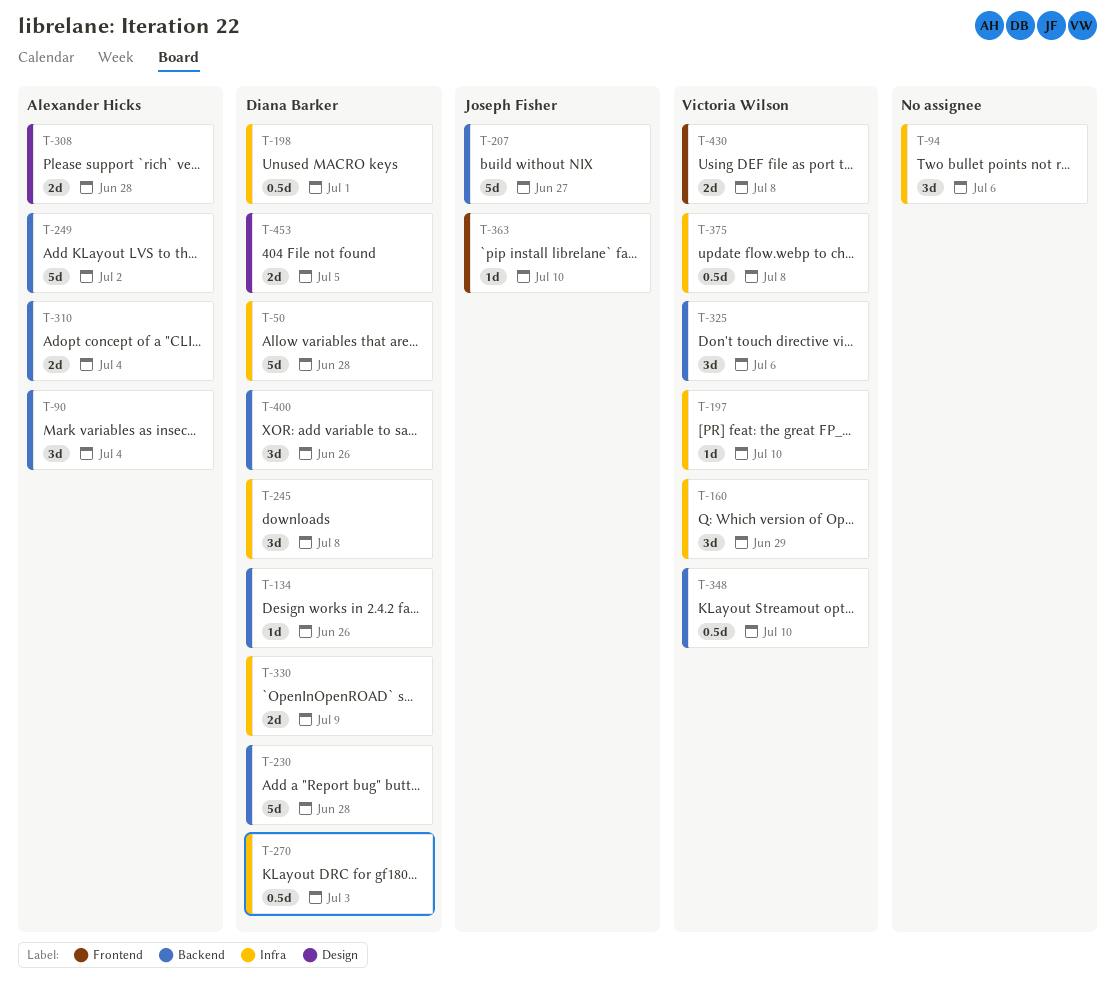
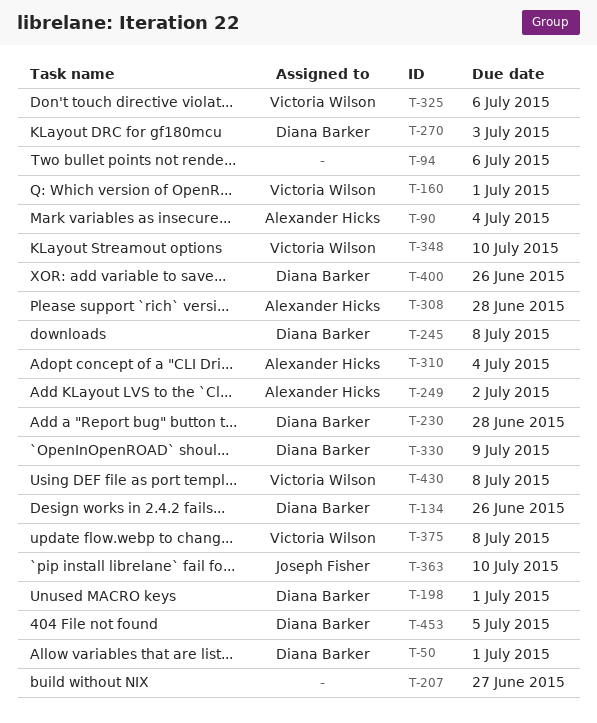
T-50, due: Jun 28 -> Jul 1
T-160, due: Jun 29 -> Jul 1
T-197: present -> none
T-207, owner: Joseph Fisher -> none

